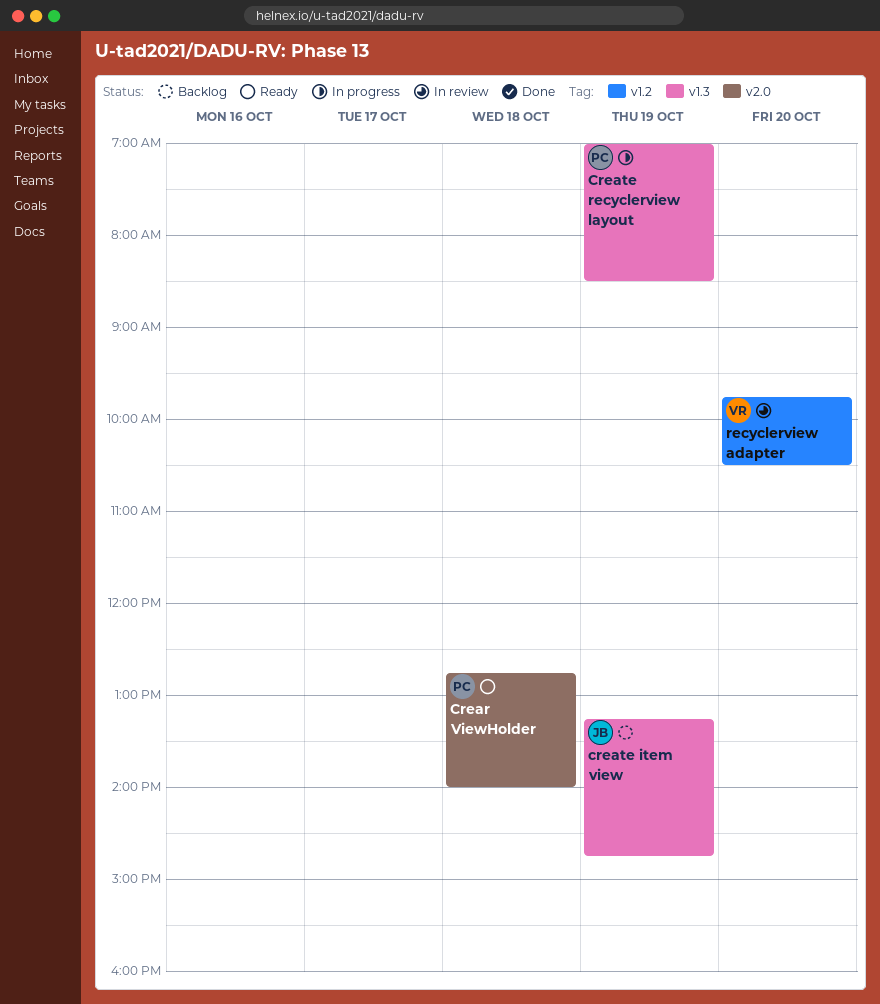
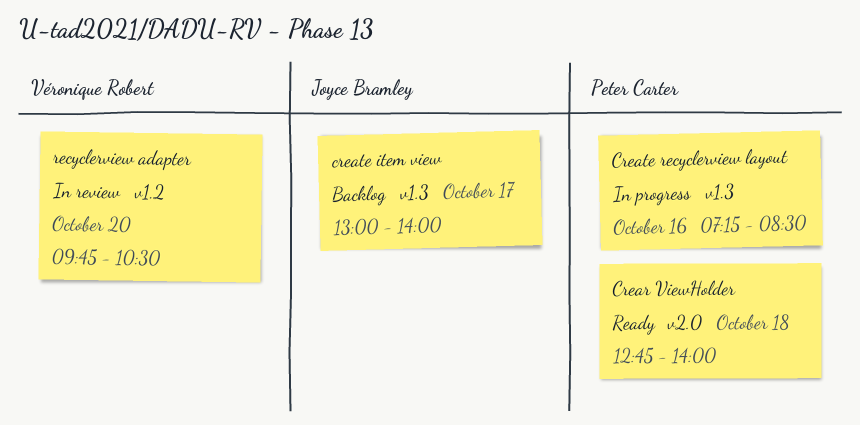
create item view, day: Oct 19 -> Oct 17
create item view, begins: 13:15 -> 13:00
create item view, ends: 14:45 -> 14:00
Create recyclerview layout, day: Oct 19 -> Oct 16
Create recyclerview layout, begins: 07:00 -> 07:15

